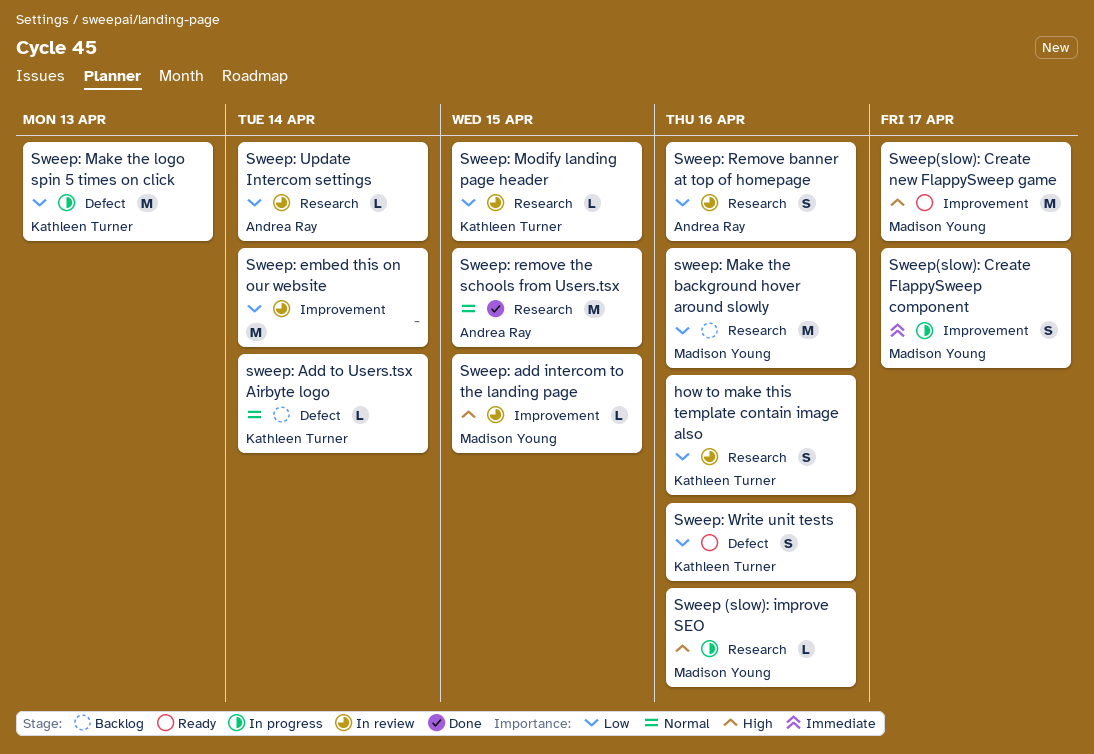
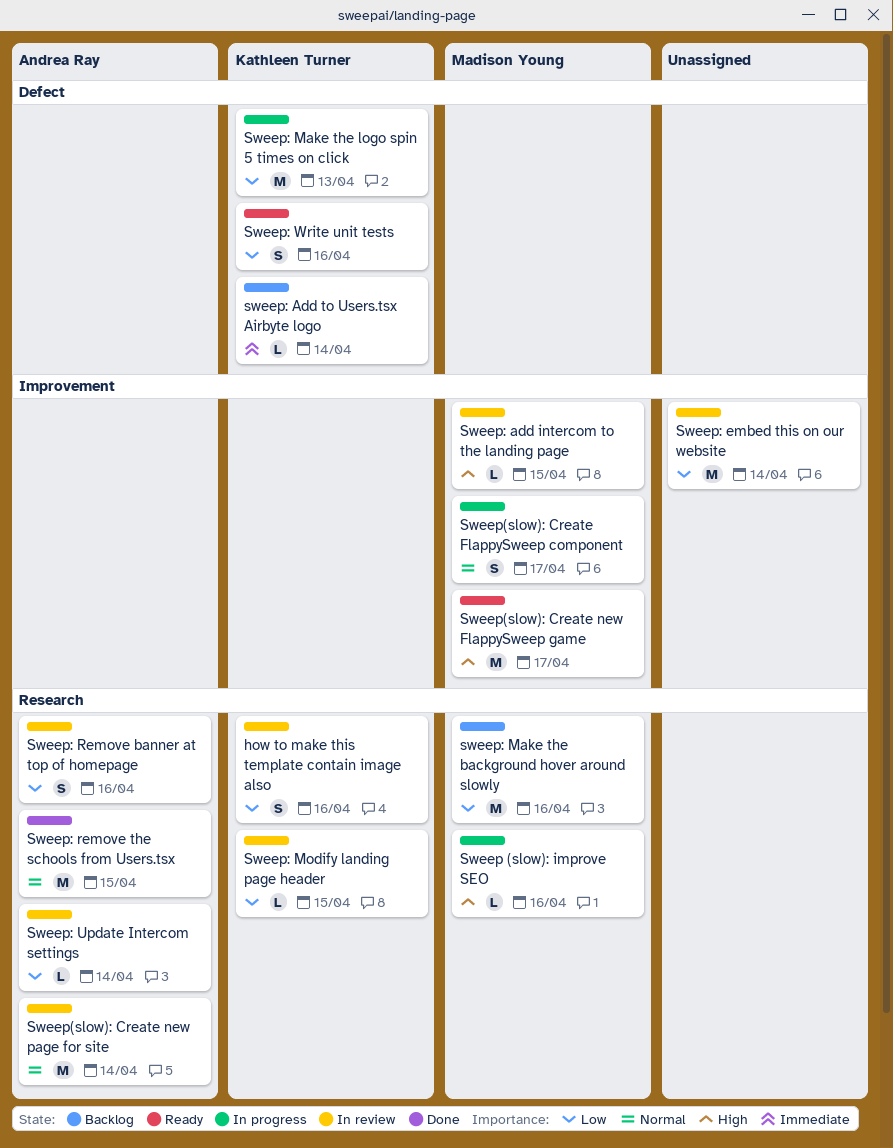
Sweep(slow): Create FlappySweep component, priority: Immediate -> Normal
Sweep(slow): Create new page for site: none -> present
sweep: Add to Users.tsx Airbyte logo, priority: Normal -> Immediate

